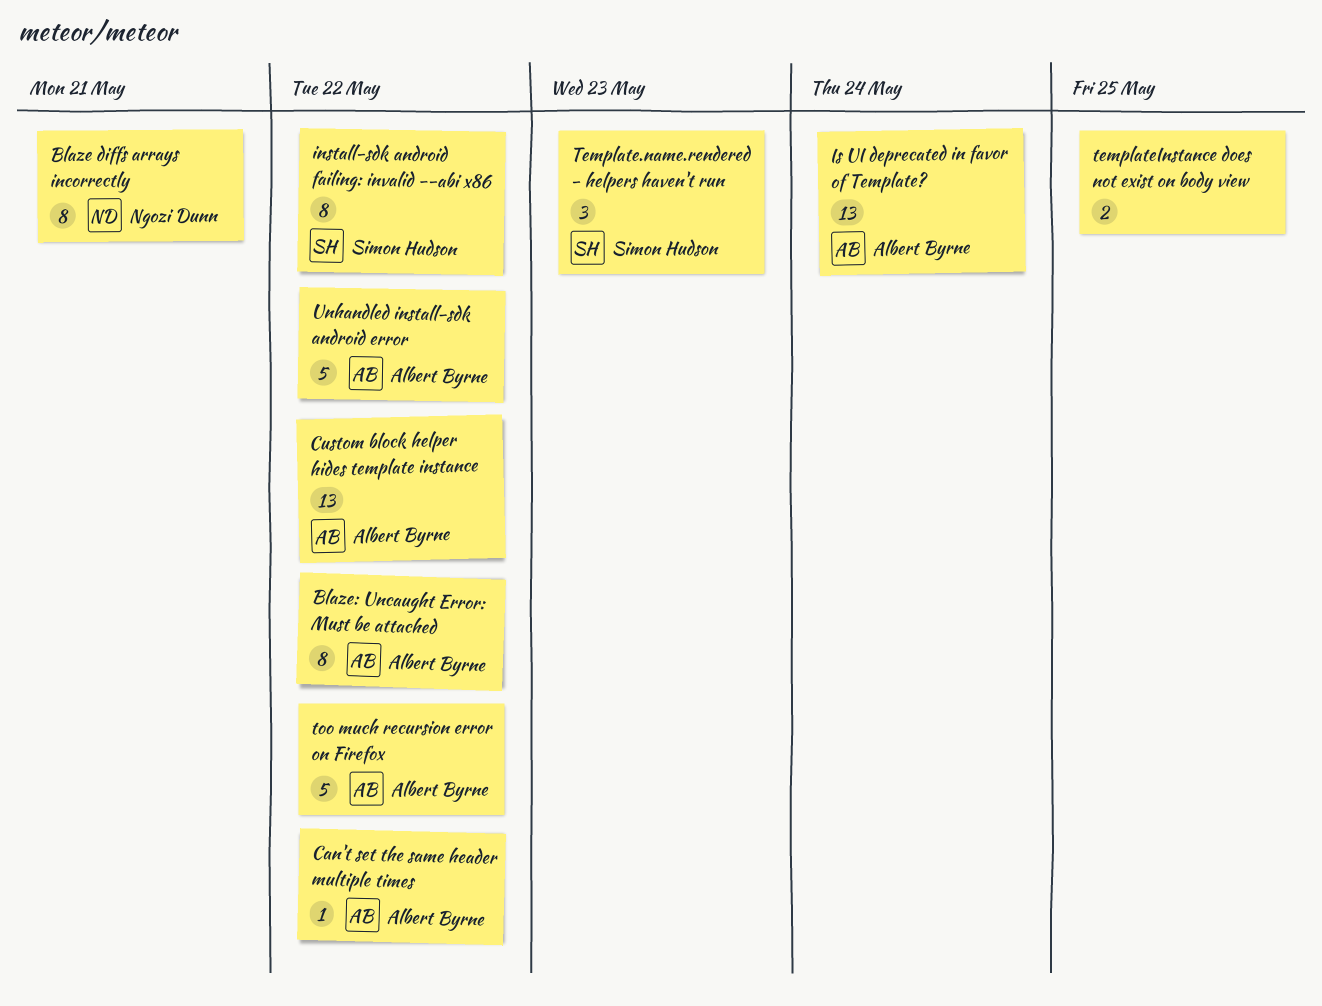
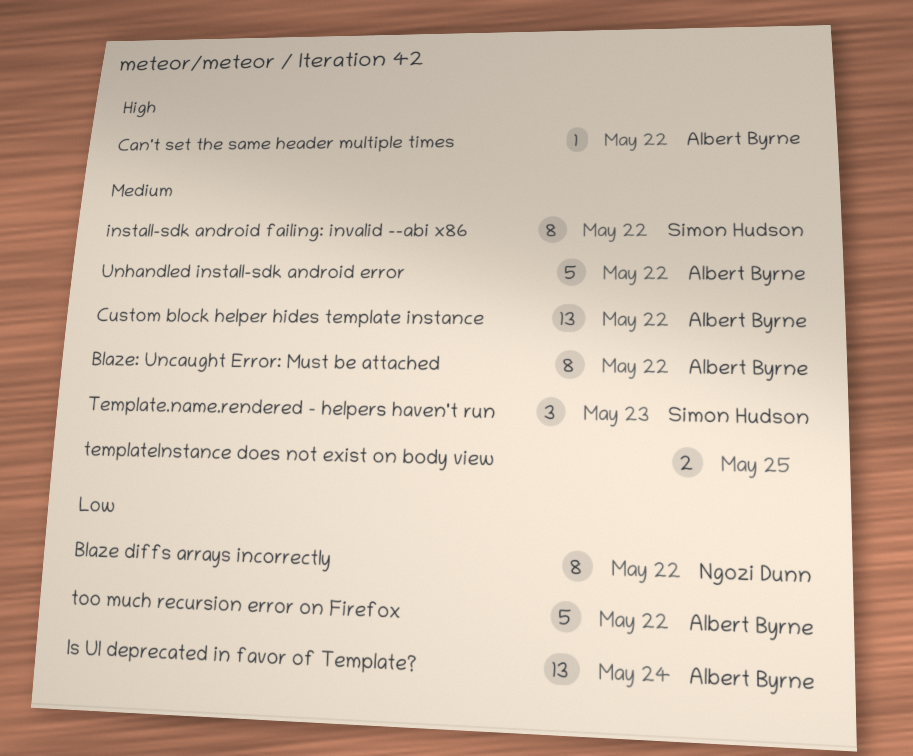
Blaze diffs arrays incorrectly, due: May 21 -> May 22

